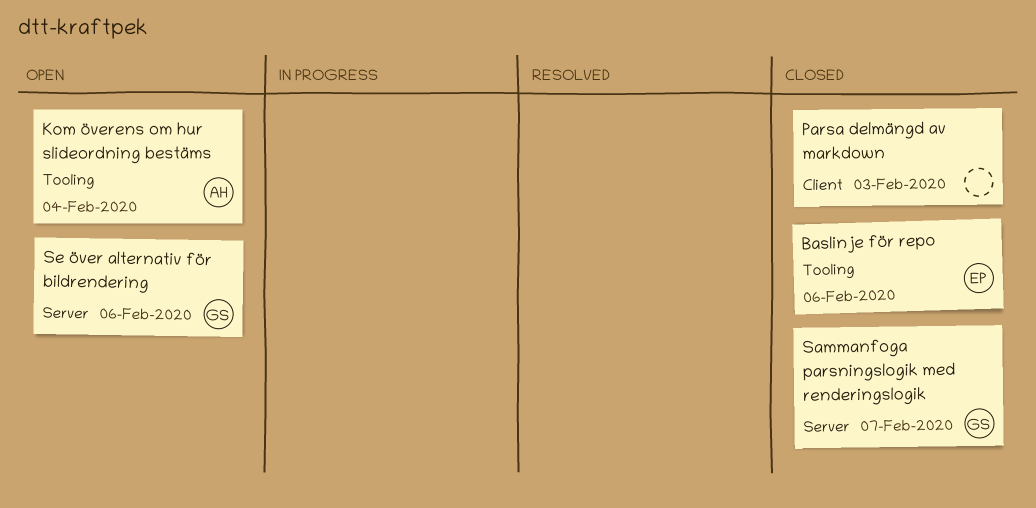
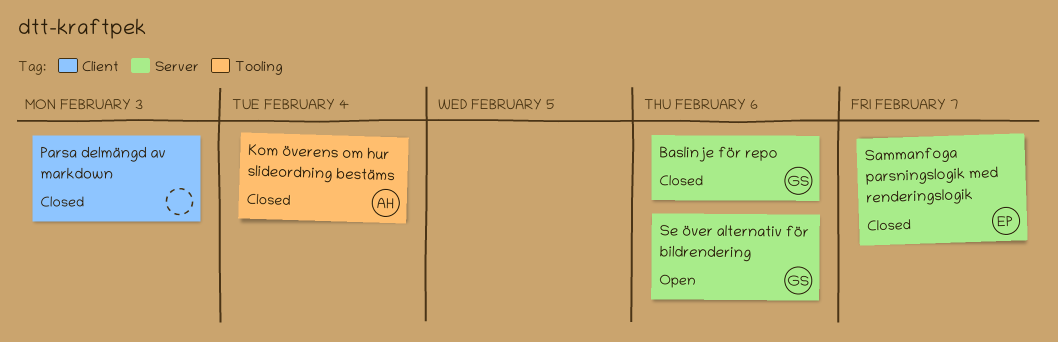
Baslinje för repo, owner: EP -> GS
Baslinje för repo, label: Tooling -> Server
Kom överens om hur slideordning bestäms, status: Open -> Closed
Sammanfoga parsningslogik med renderingslogik, owner: GS -> EP

